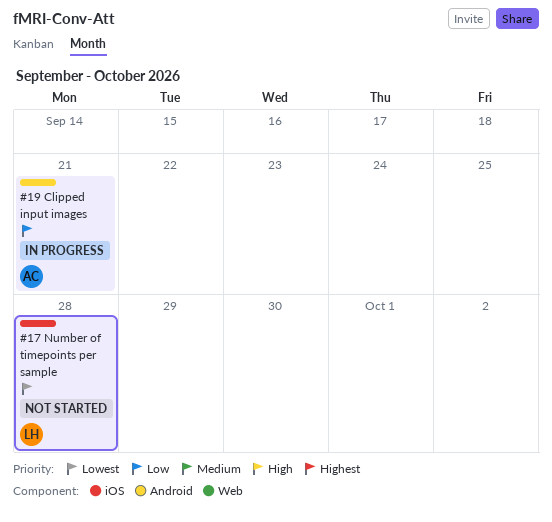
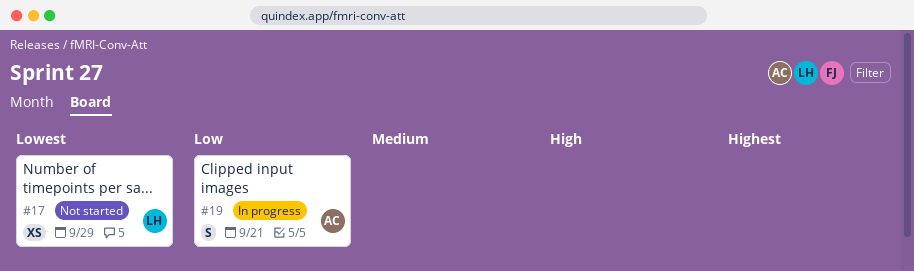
#17, due: Sep 28 -> Sep 29

